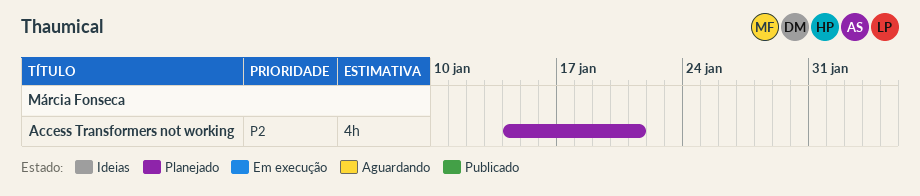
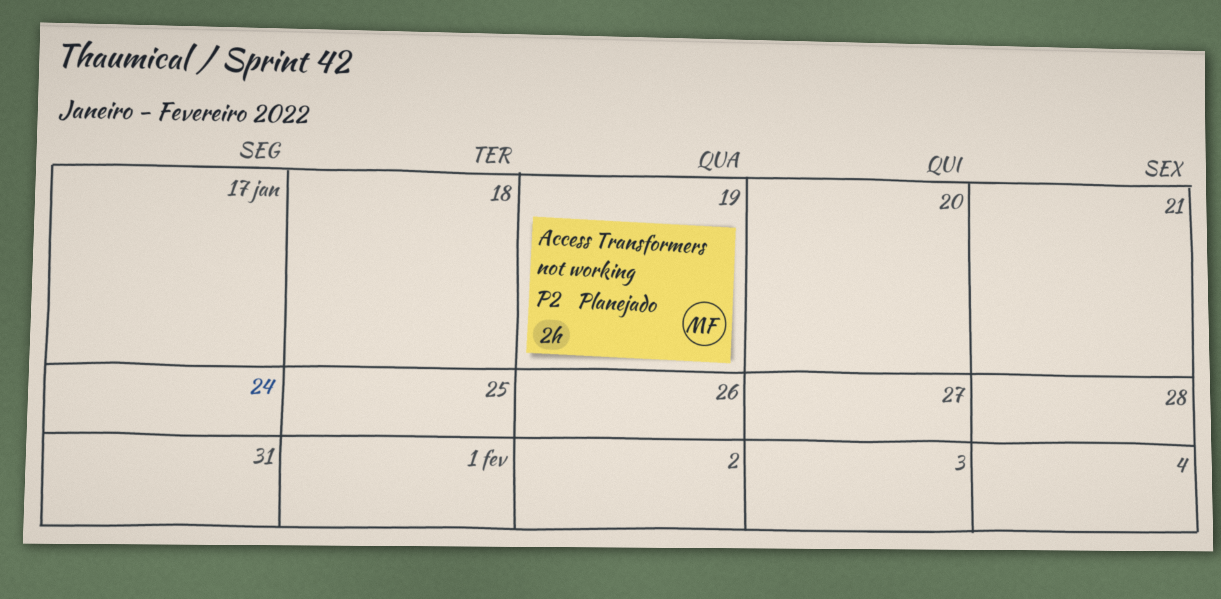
Access Transformers not working, estimate: 4h -> 2h
Access Transformers not working, due: Jan 21 -> Jan 19

